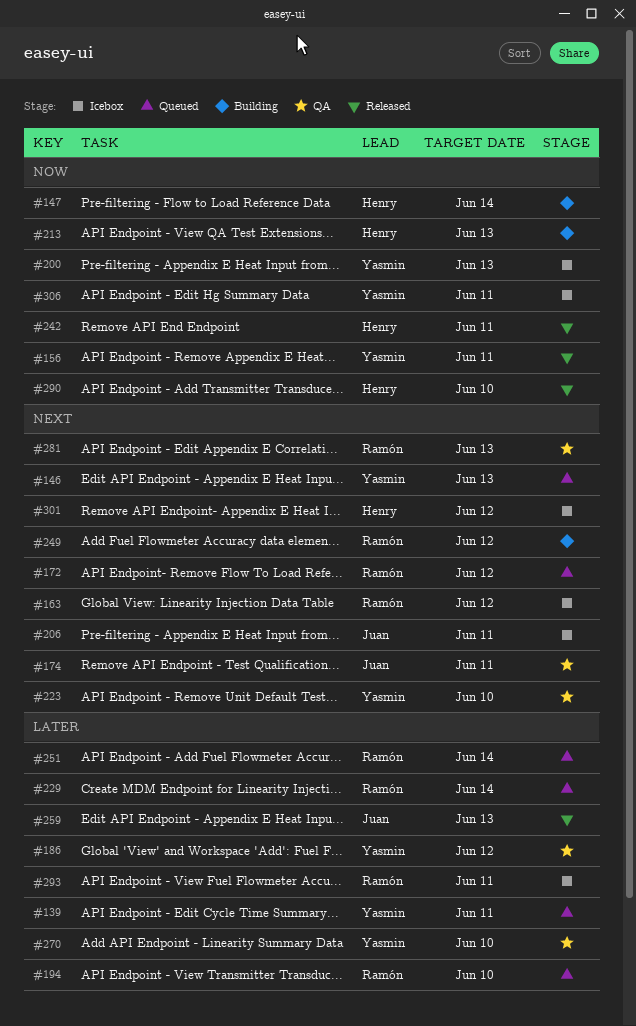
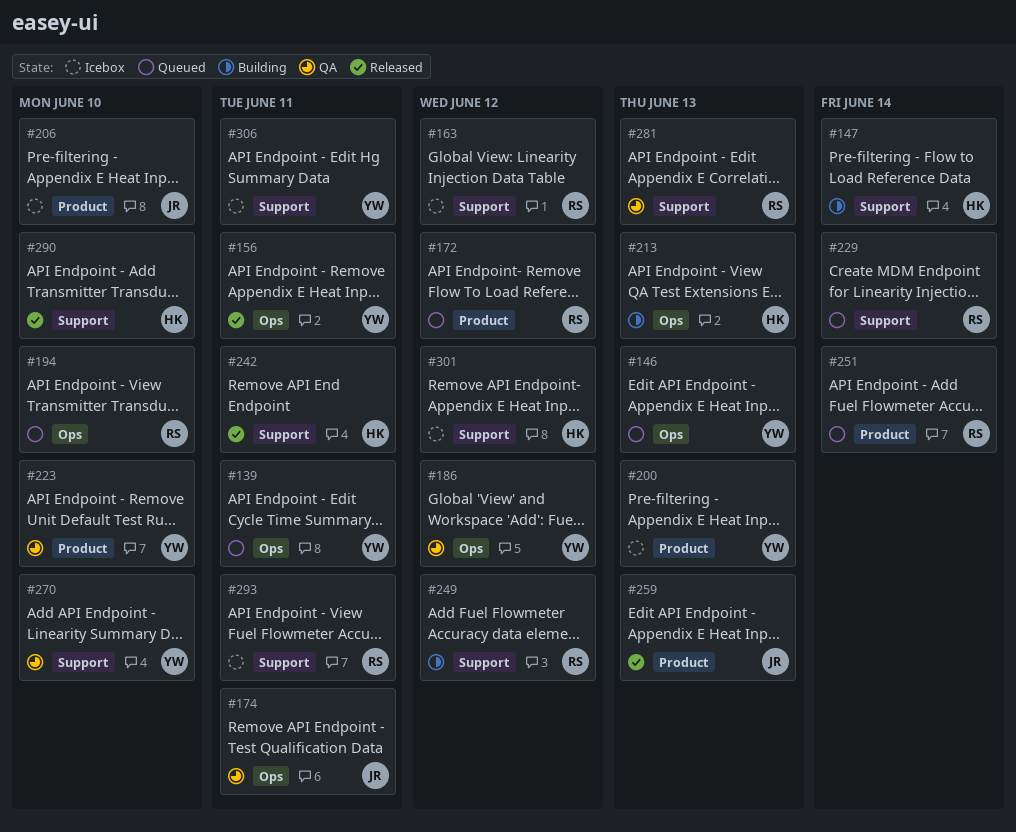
#206, due: Jun 11 -> Jun 10

